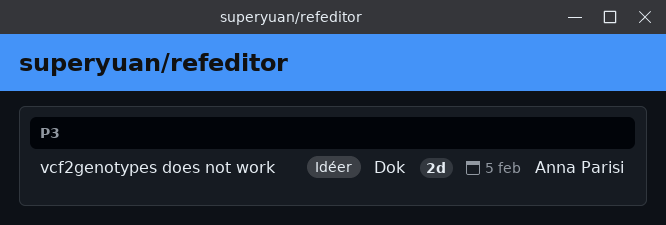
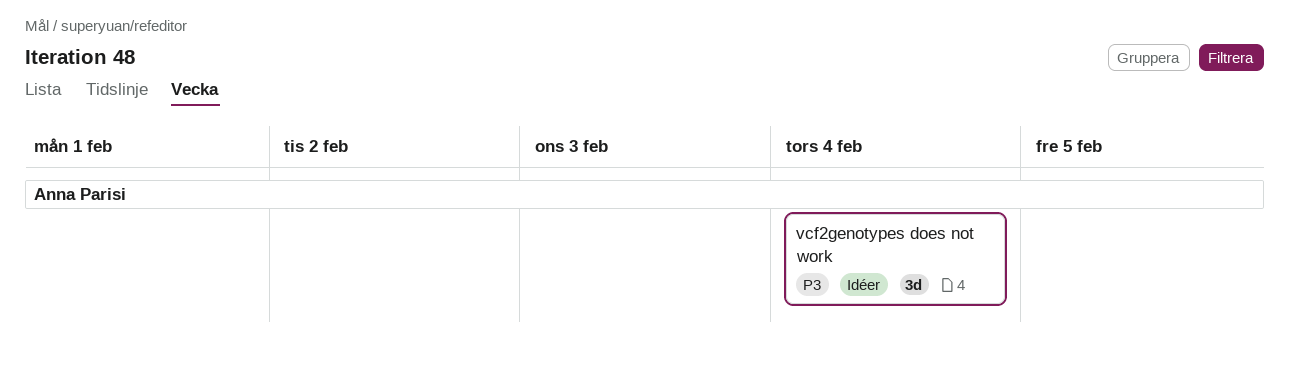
vcf2genotypes does not work, estimate: 2d -> 3d
vcf2genotypes does not work, due: Feb 5 -> Feb 4

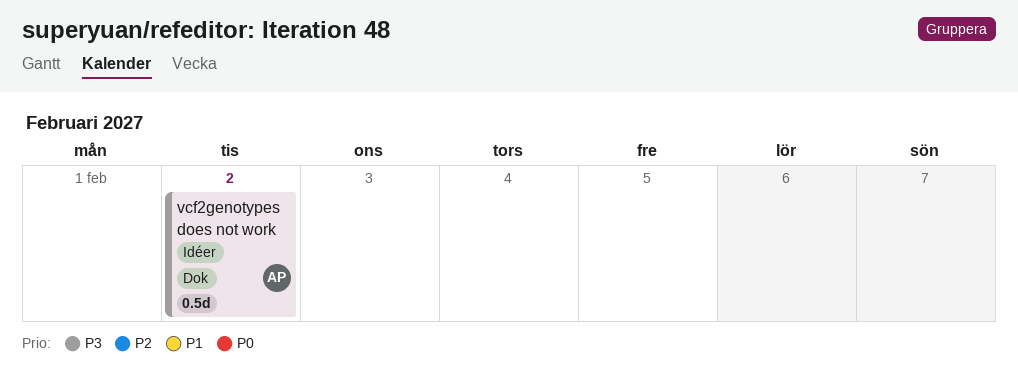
vcf2genotypes does not work, estimate: 3d -> 0.5d
vcf2genotypes does not work, due: Feb 4 -> Feb 2

